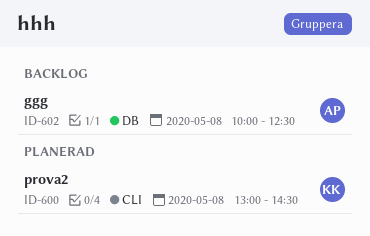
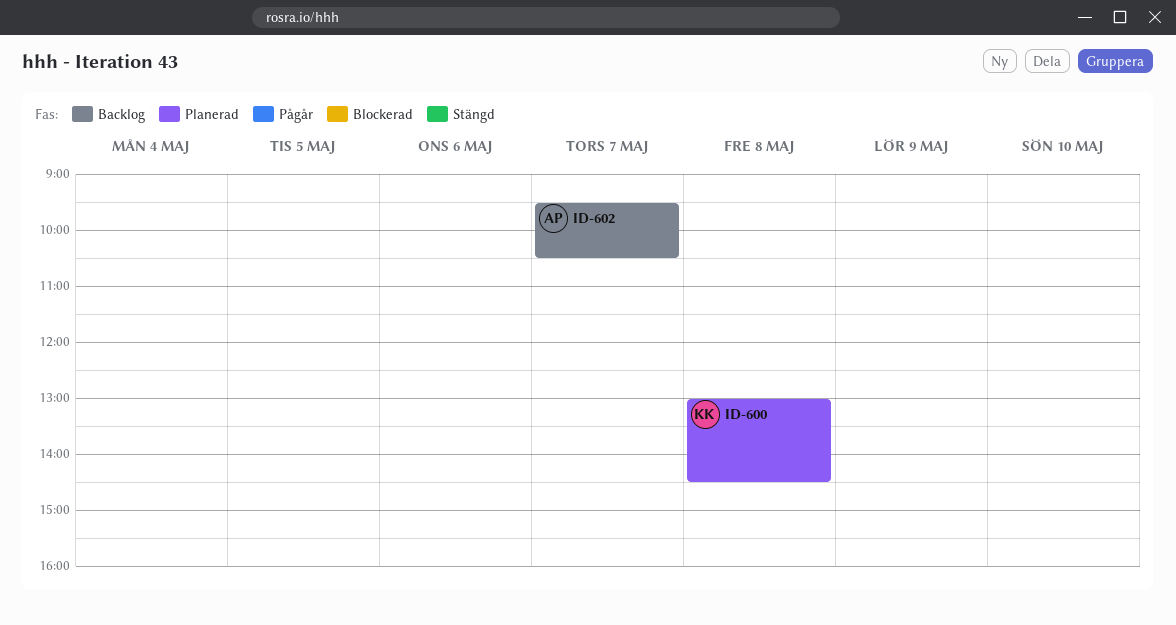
ID-602, day: May 8 -> May 7
ID-602, begins: 10:00 -> 09:30
ID-602, ends: 12:30 -> 10:30

